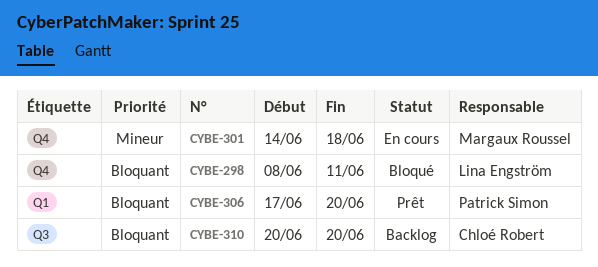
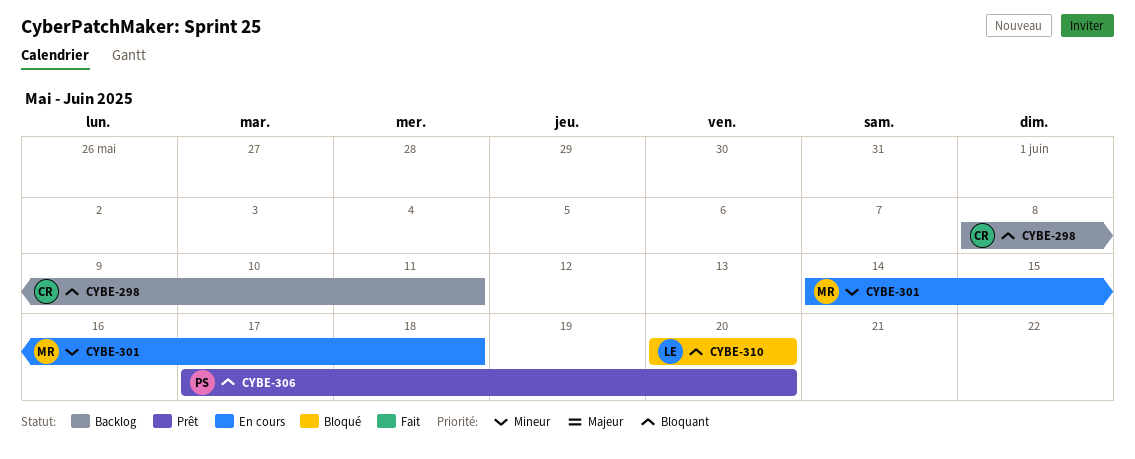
CYBE-298, status: Bloqué -> Backlog
CYBE-298, owner: Lina Engström -> Chloé Robert
CYBE-310, status: Backlog -> Bloqué
CYBE-310, owner: Chloé Robert -> Lina Engström

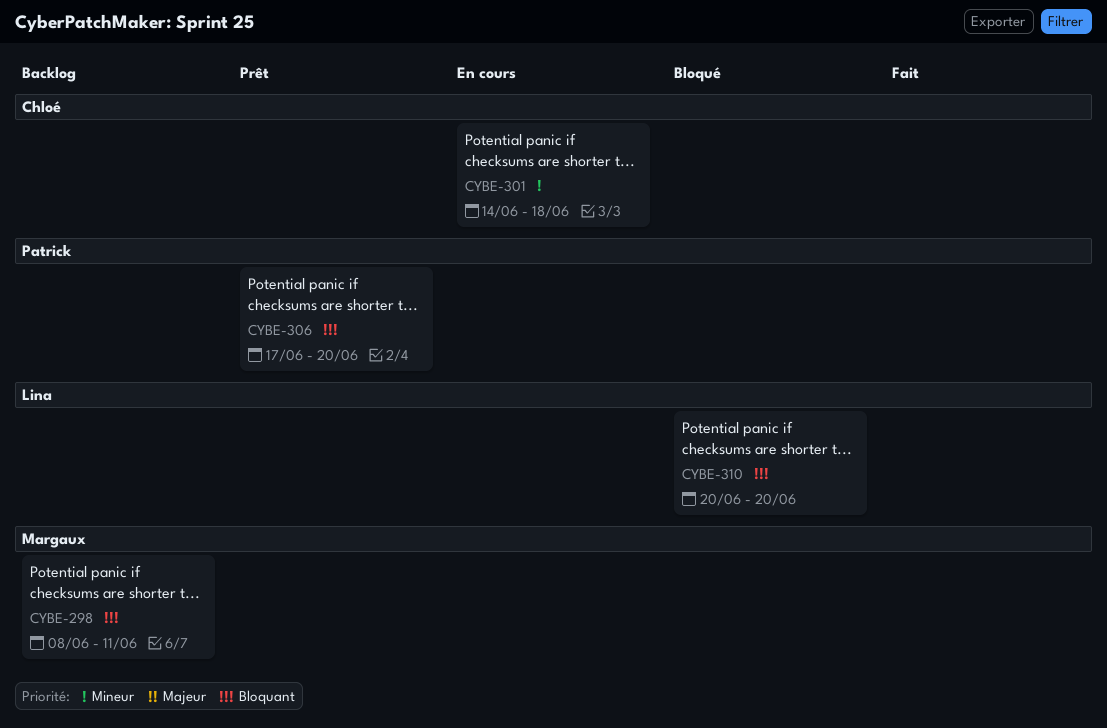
CYBE-298, owner: Chloé -> Margaux
CYBE-301, owner: Margaux -> Chloé

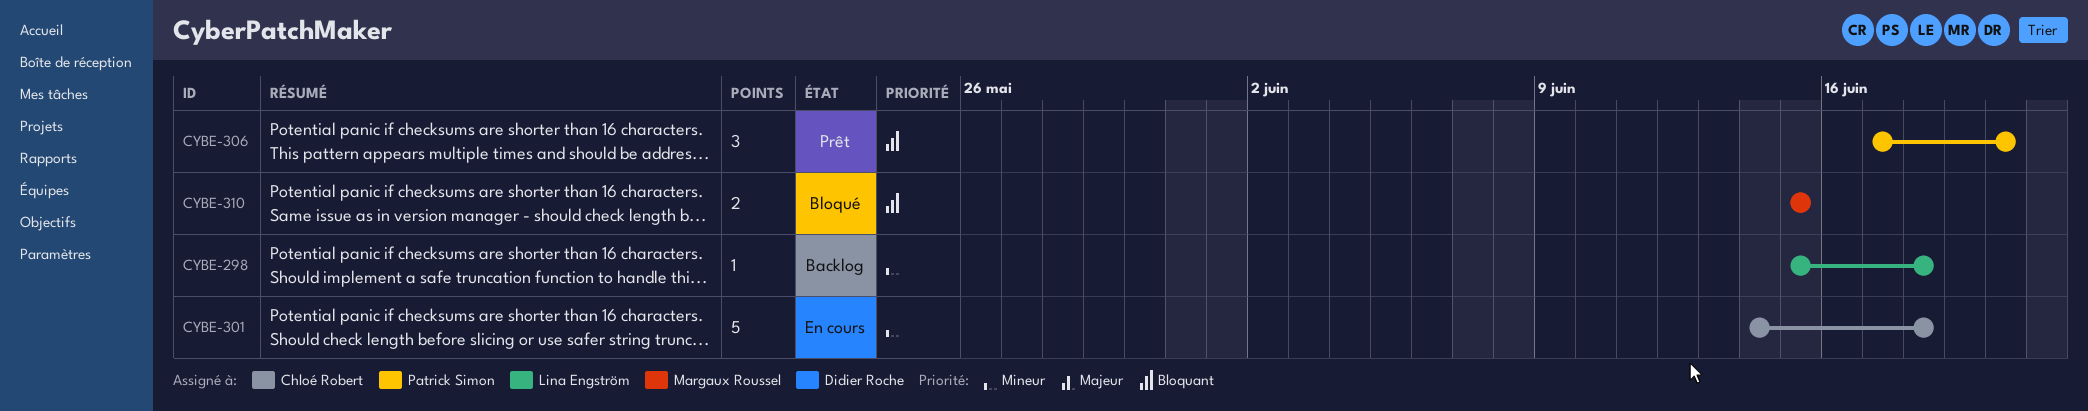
CYBE-298, owner: Margaux Roussel -> Lina Engström
CYBE-298, priority: Bloquant -> Mineur
CYBE-298, start: Jun 8 -> Jun 15
CYBE-298, due: Jun 11 -> Jun 18
CYBE-310, owner: Lina Engström -> Margaux Roussel
CYBE-310, start: Jun 20 -> Jun 15
CYBE-310, due: Jun 20 -> Jun 15

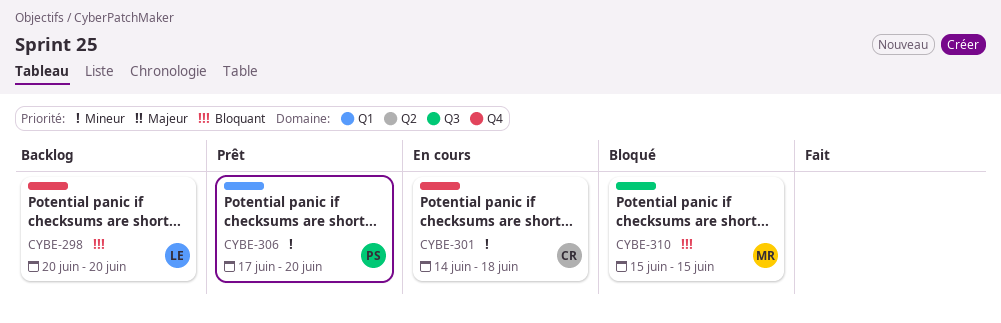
CYBE-298, priority: Mineur -> Bloquant
CYBE-298, start: Jun 15 -> Jun 20
CYBE-298, due: Jun 18 -> Jun 20
CYBE-306, priority: Bloquant -> Mineur

